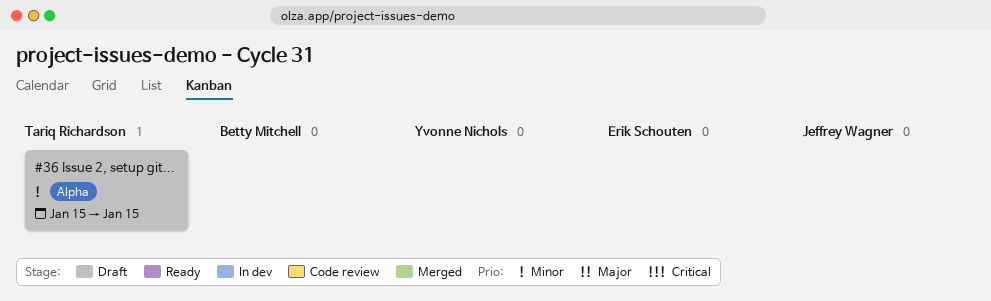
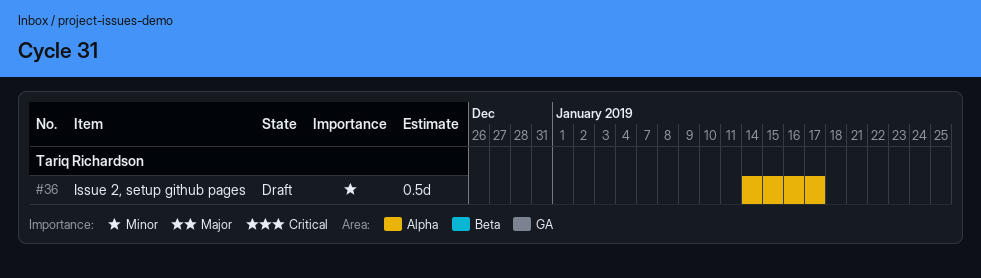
#36, start: Jan 15 -> Jan 14
#36, due: Jan 15 -> Jan 17

